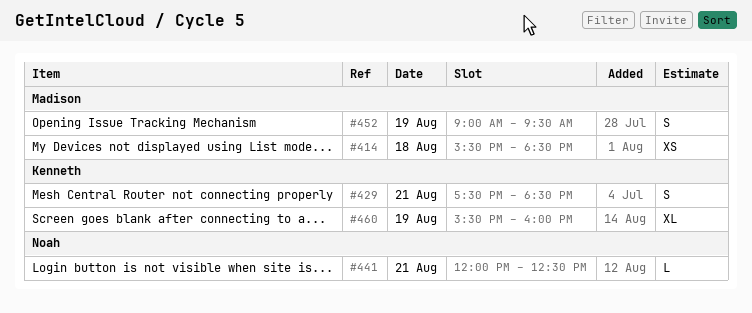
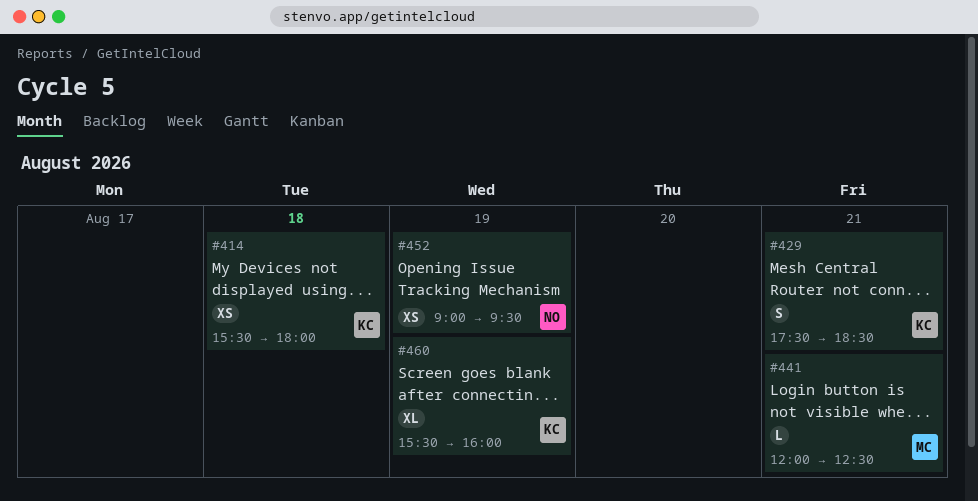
#414, owner: Madison -> Kenneth
#414, ends: 18:30 -> 18:00
#441, owner: Noah -> Madison
#452, owner: Madison -> Noah
#452, estimate: S -> XS

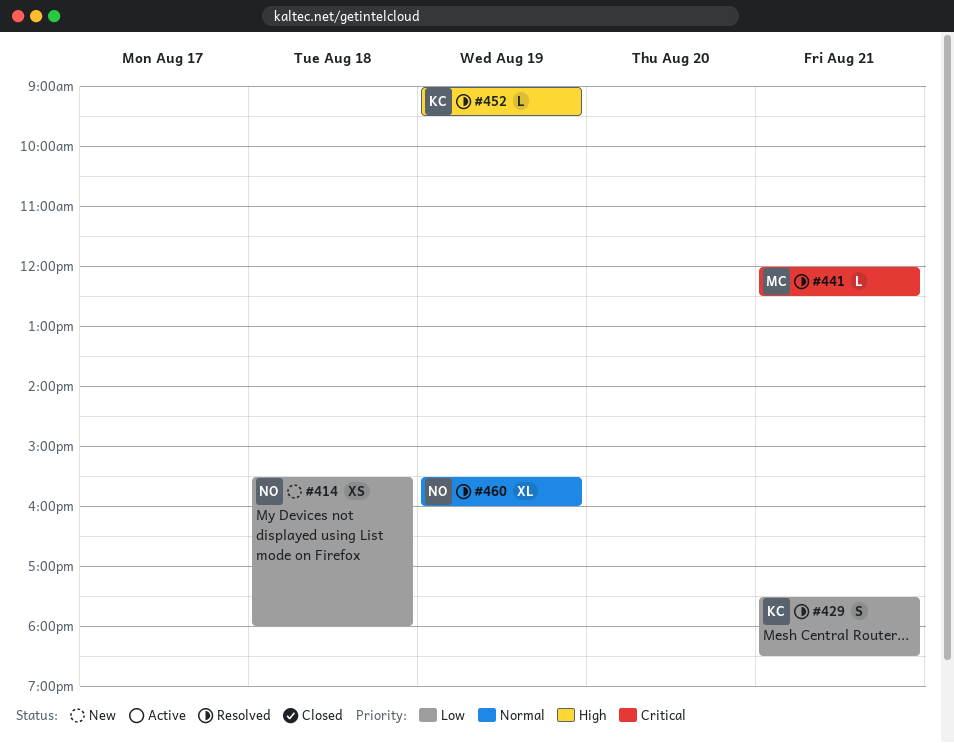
#414, owner: KC -> NO
#452, owner: NO -> KC
#452, estimate: XS -> L
#460, owner: KC -> NO

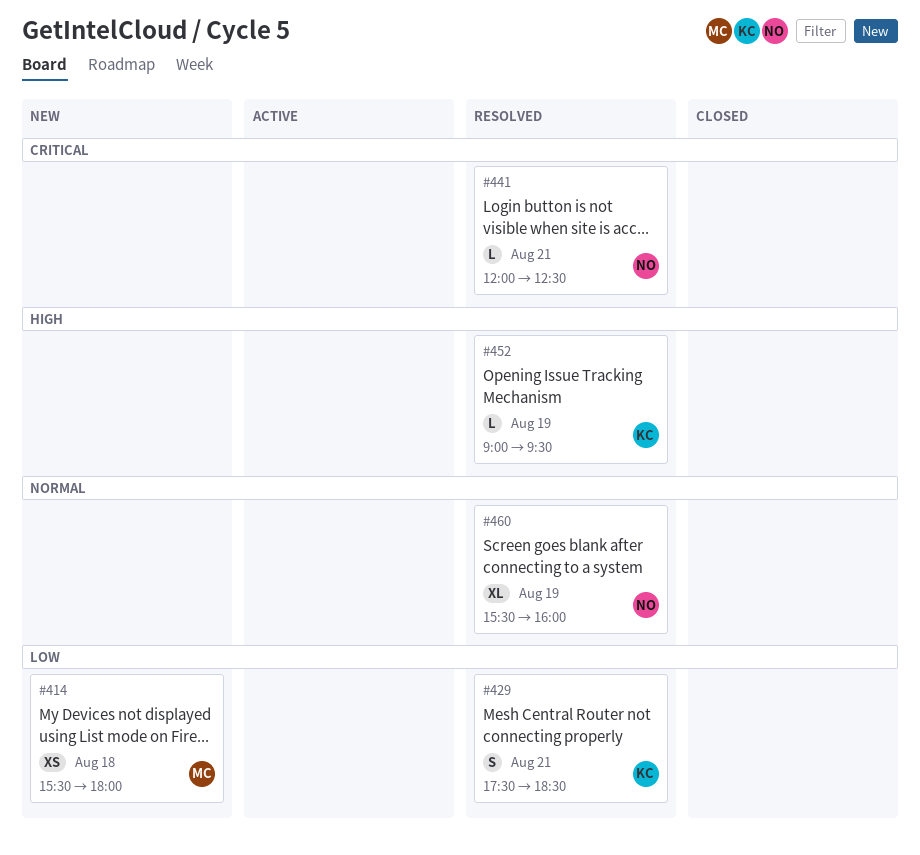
#414, owner: NO -> MC
#441, owner: MC -> NO

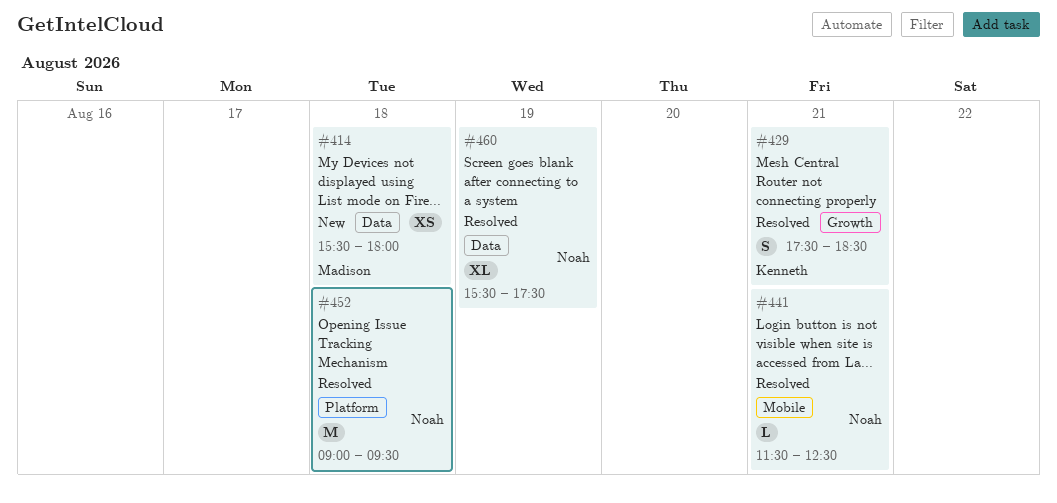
#441, begins: 12:00 -> 11:30
#452, owner: Kenneth -> Noah
#452, estimate: L -> M
#452, day: Aug 19 -> Aug 18
#460, ends: 16:00 -> 17:30

